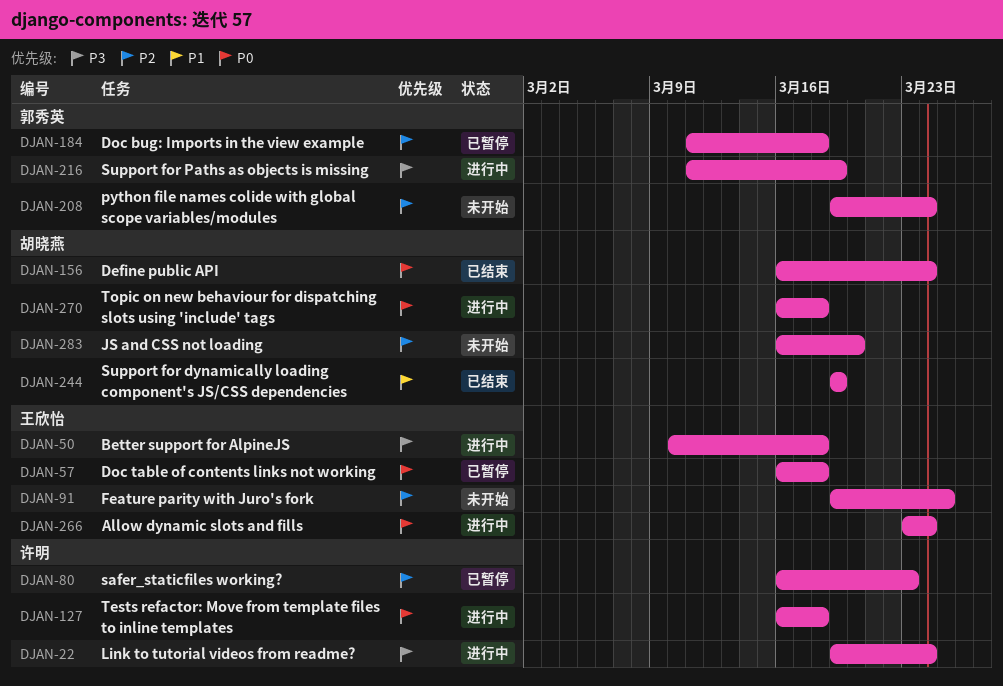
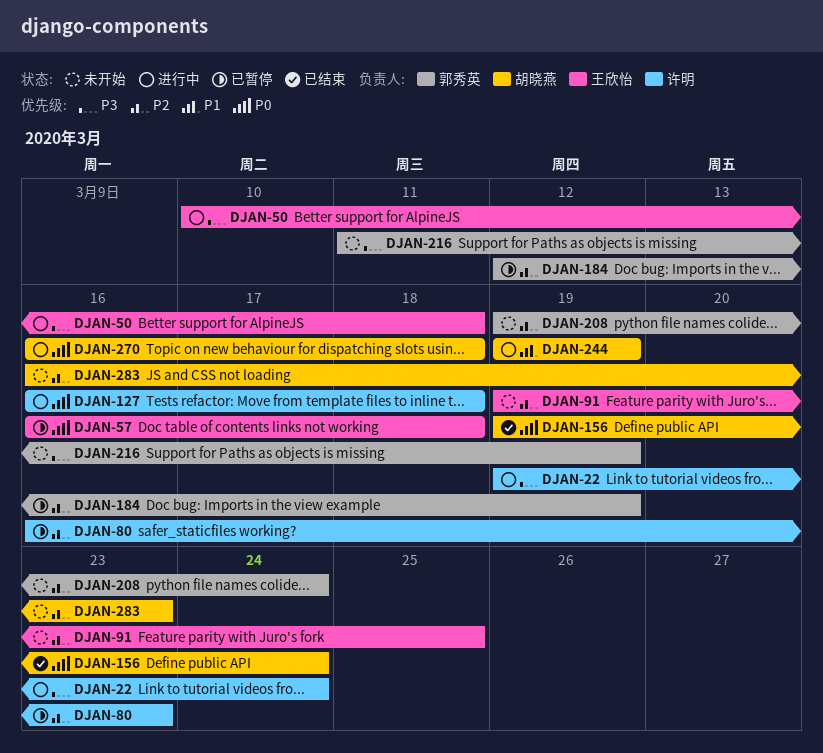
DJAN-156, start: Mar 16 -> Mar 19
DJAN-184, start: Mar 11 -> Mar 12
DJAN-184, due: Mar 18 -> Mar 19
DJAN-216, status: 进行中 -> 未开始
DJAN-244, status: 已结束 -> 进行中
DJAN-266: present -> none
DJAN-283, due: Mar 20 -> Mar 23

